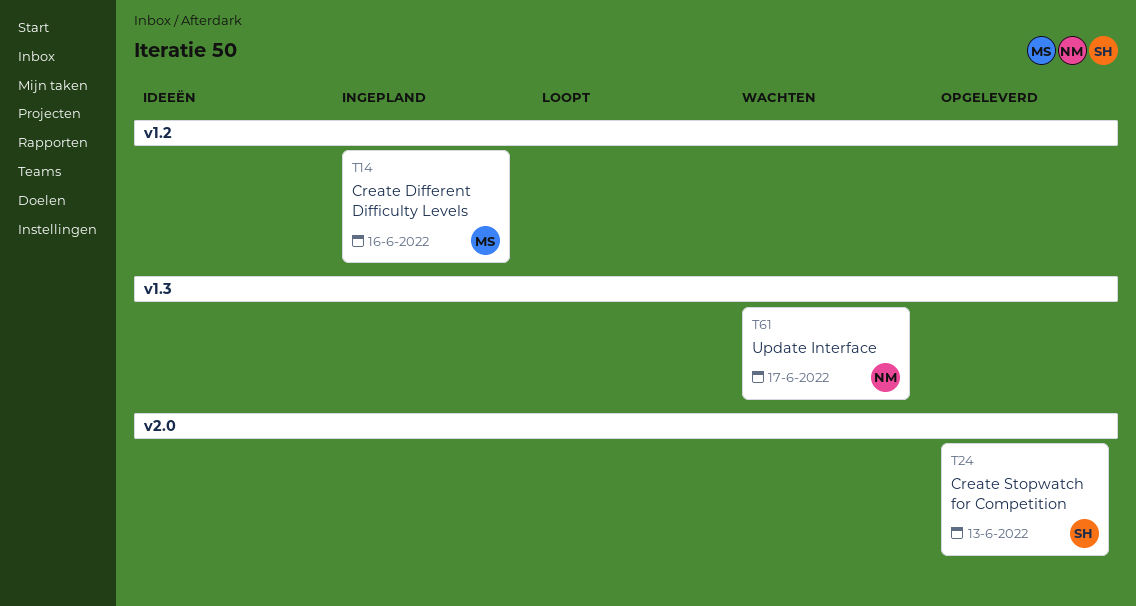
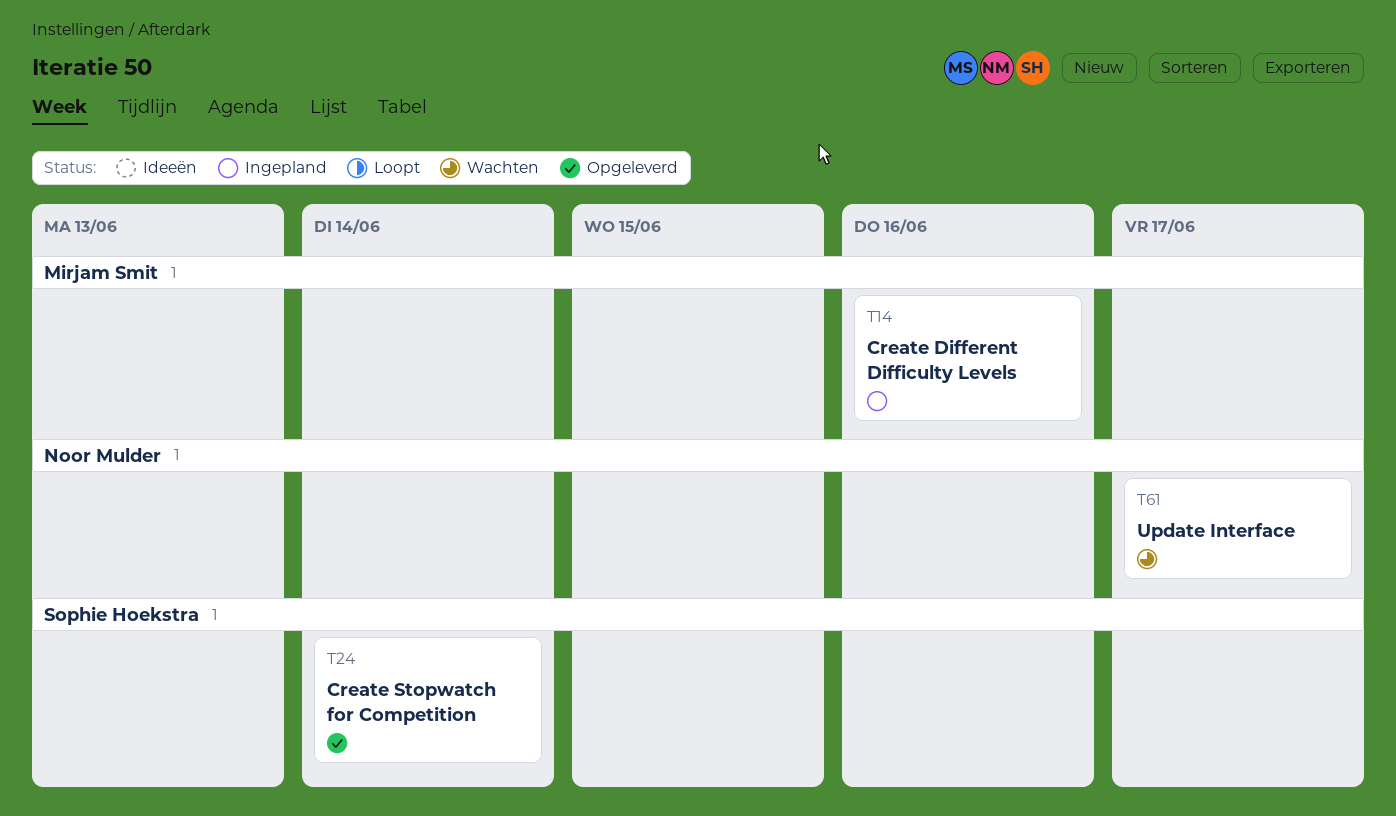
T24, due: Jun 13 -> Jun 14

